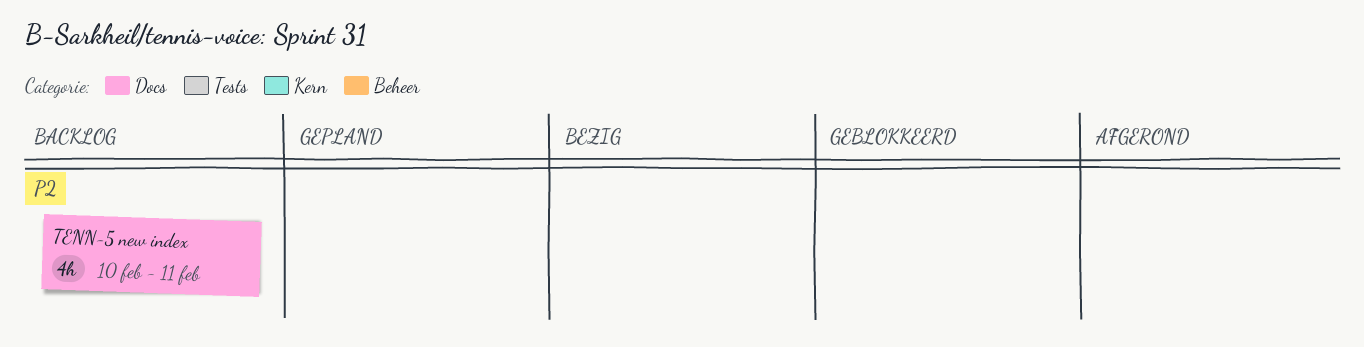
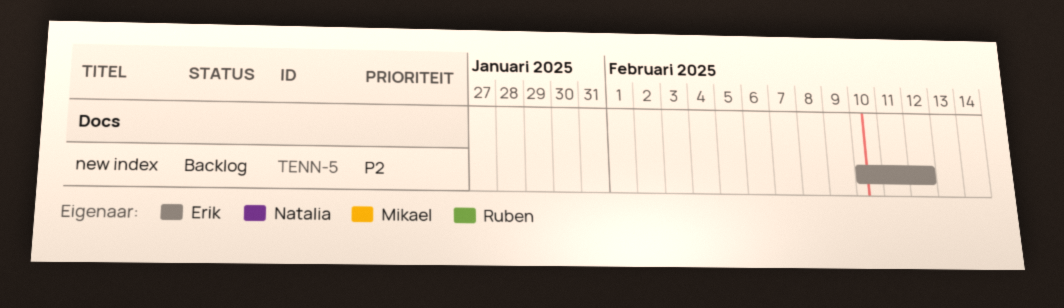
TENN-5, due: Feb 11 -> Feb 12

